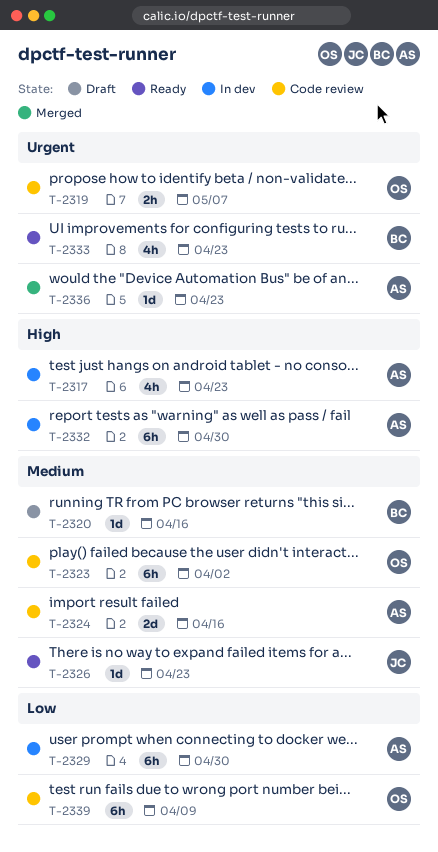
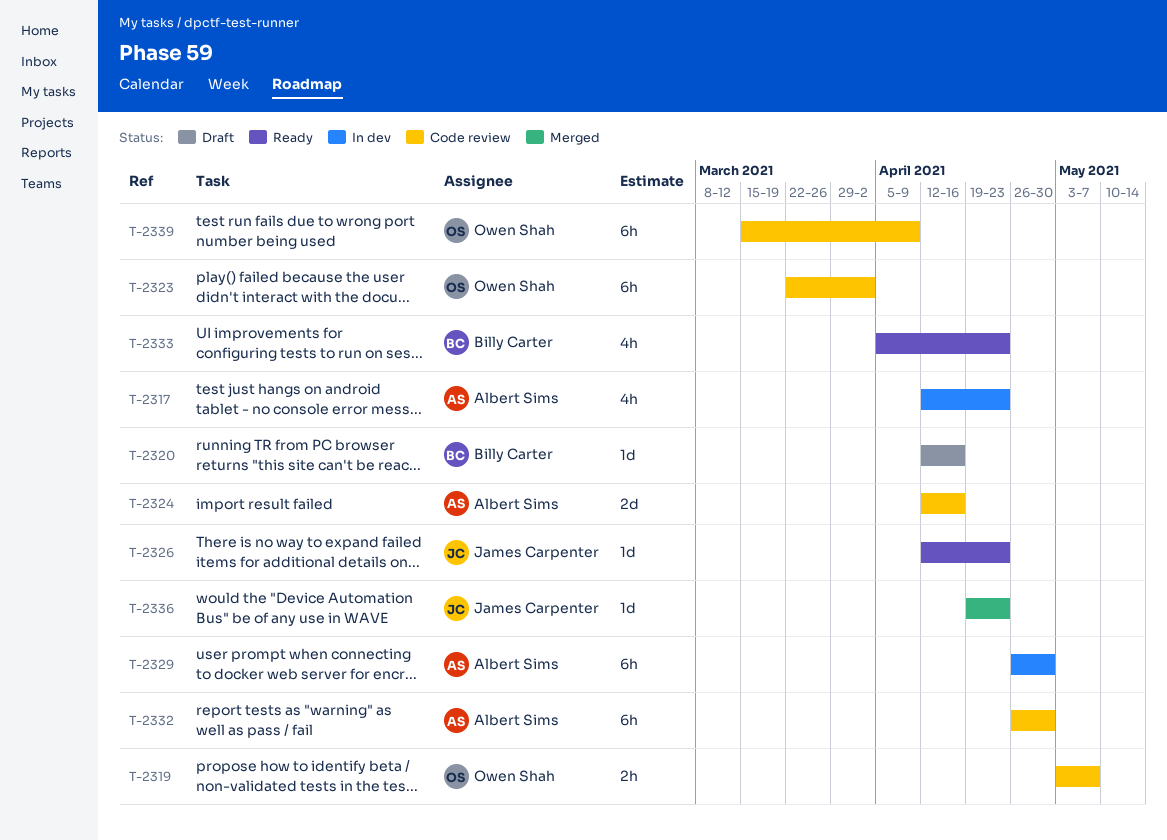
T-2332, status: In dev -> Code review
T-2336, owner: Albert Sims -> James Carpenter

